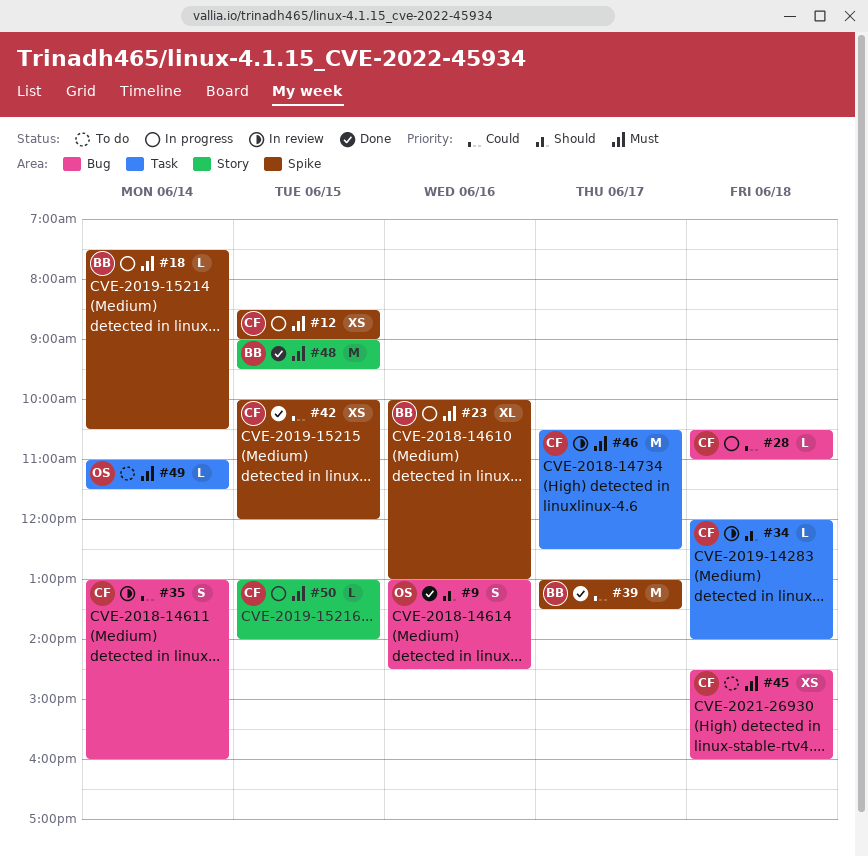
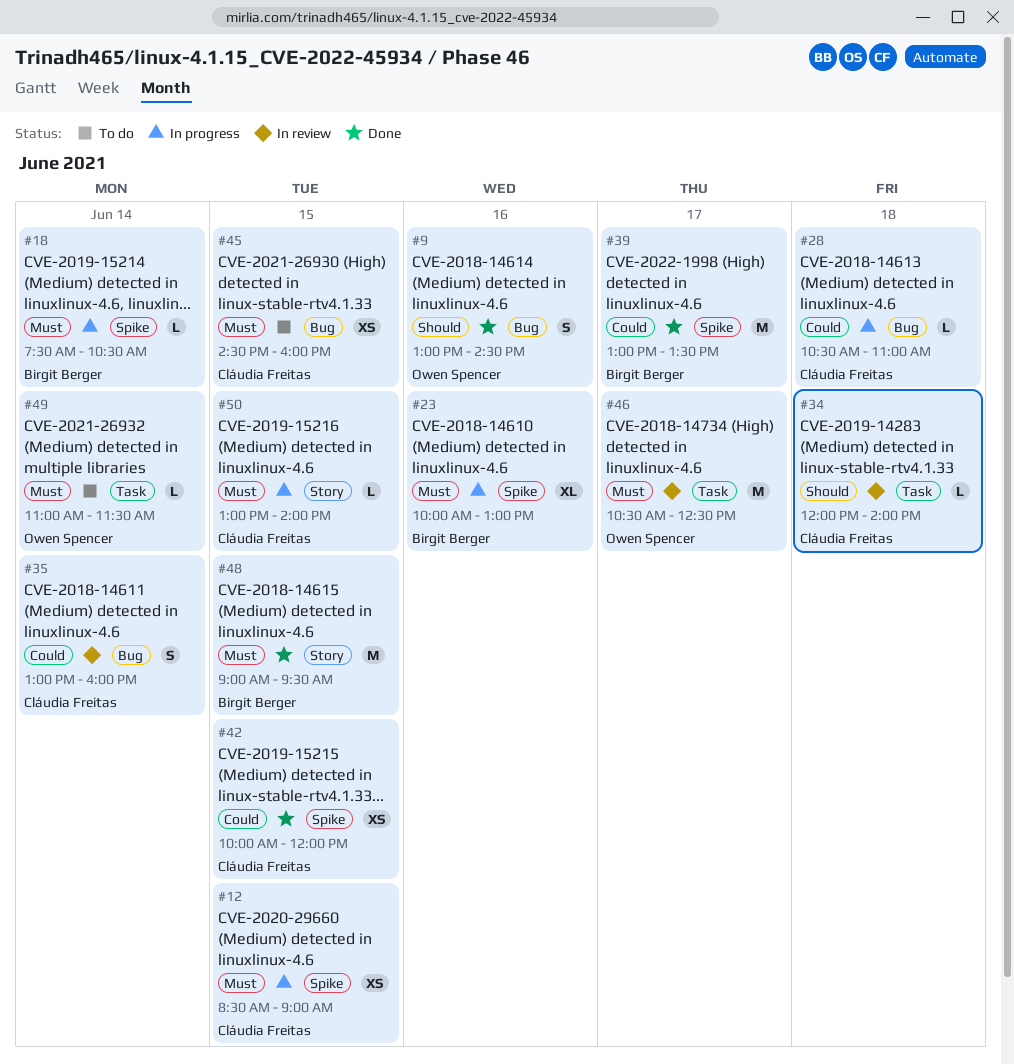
#45, day: Jun 18 -> Jun 15
#46, owner: Cláudia Freitas -> Owen Spencer

